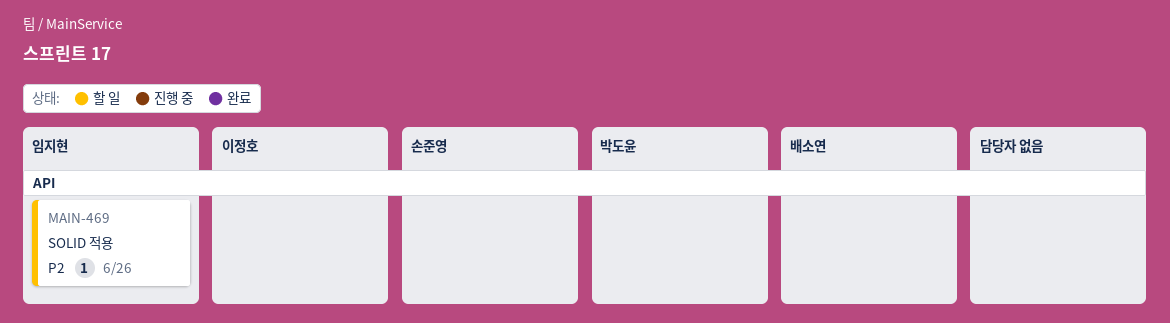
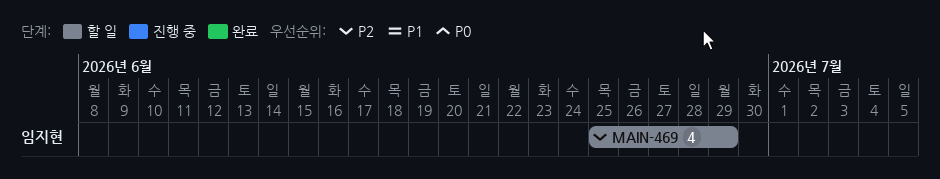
MAIN-469, estimate: 1 -> 4
MAIN-469, due: Jun 26 -> Jun 29

